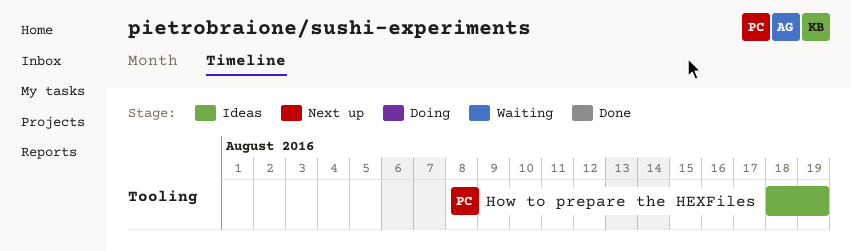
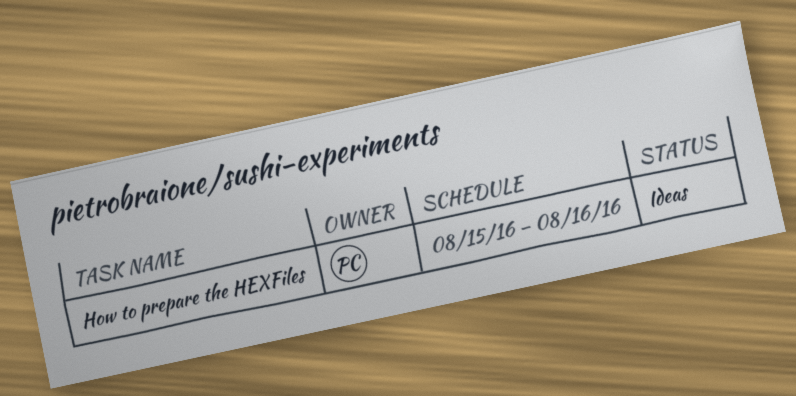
How to prepare the HEXFiles, start: Aug 18 -> Aug 15
How to prepare the HEXFiles, due: Aug 19 -> Aug 16

